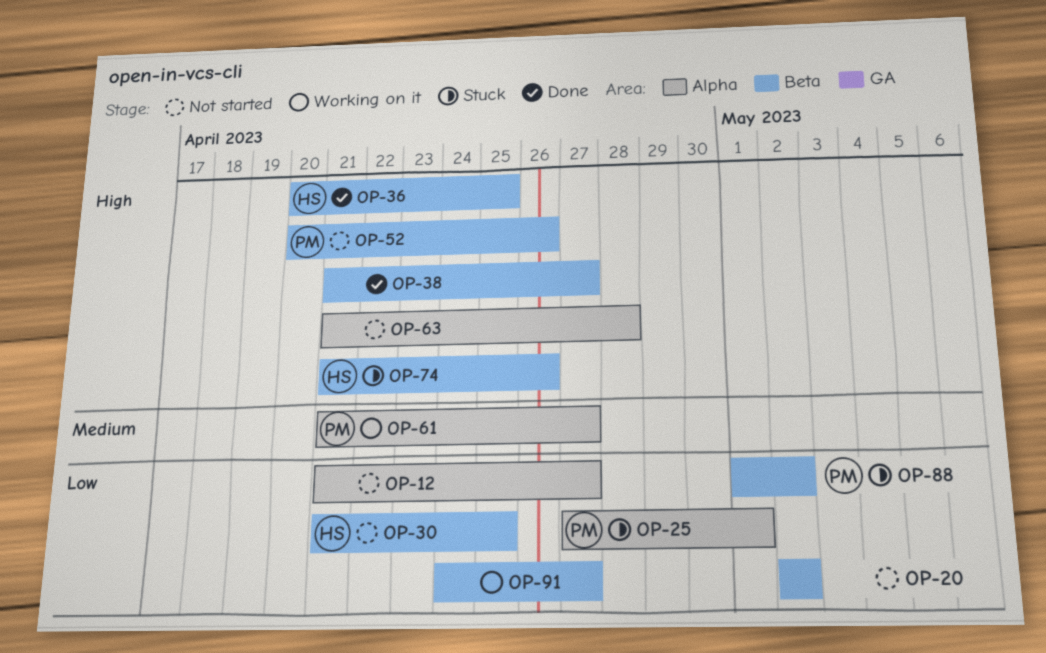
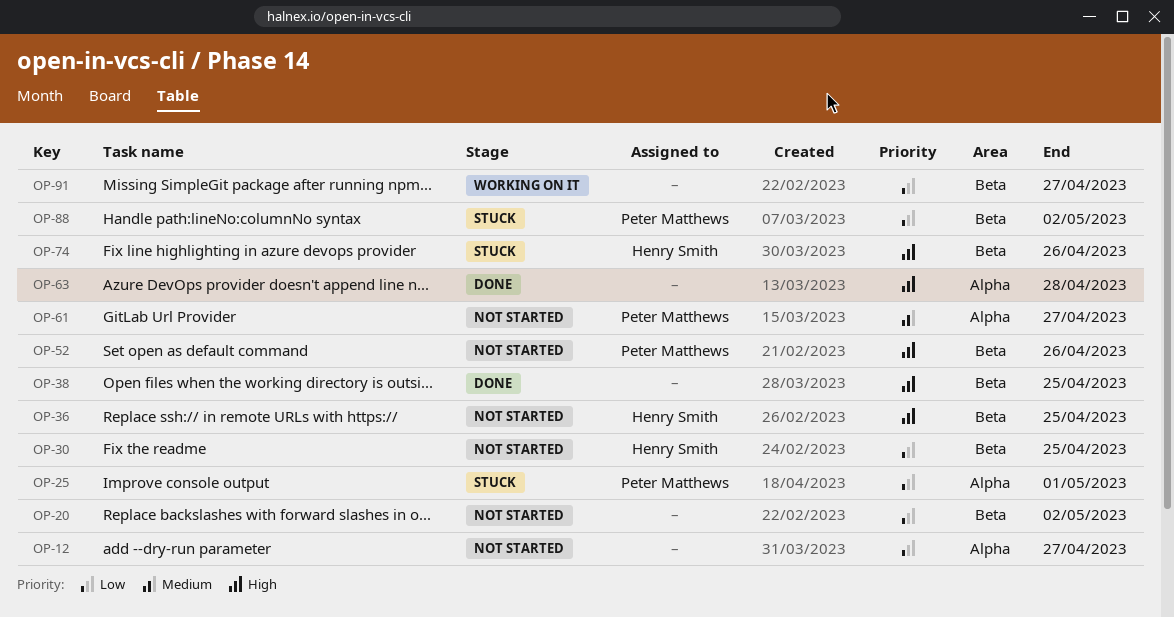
OP-36, status: Done -> Not started
OP-38, due: Apr 27 -> Apr 25
OP-61, status: Working on it -> Not started
OP-63, status: Not started -> Done

